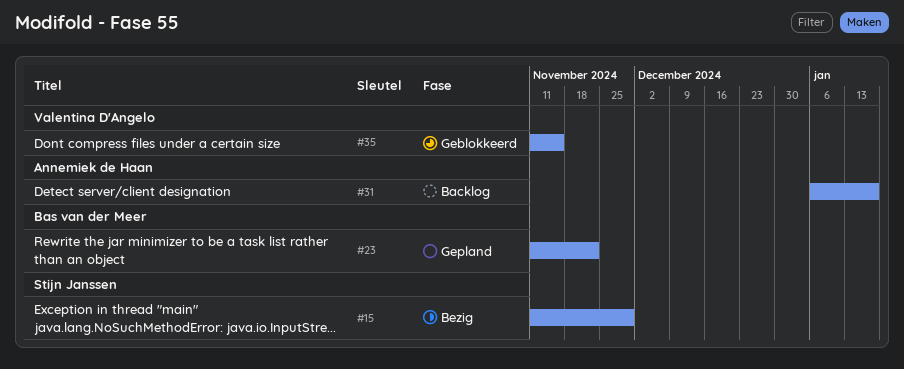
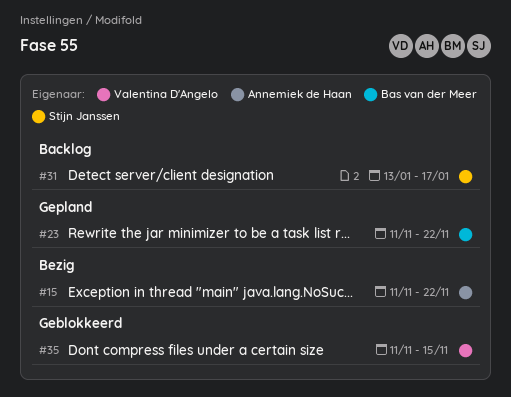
#15, owner: Stijn Janssen -> Annemiek de Haan
#15, due: Nov 29 -> Nov 22
#31, owner: Annemiek de Haan -> Stijn Janssen
#31, start: Jan 6 -> Jan 13

